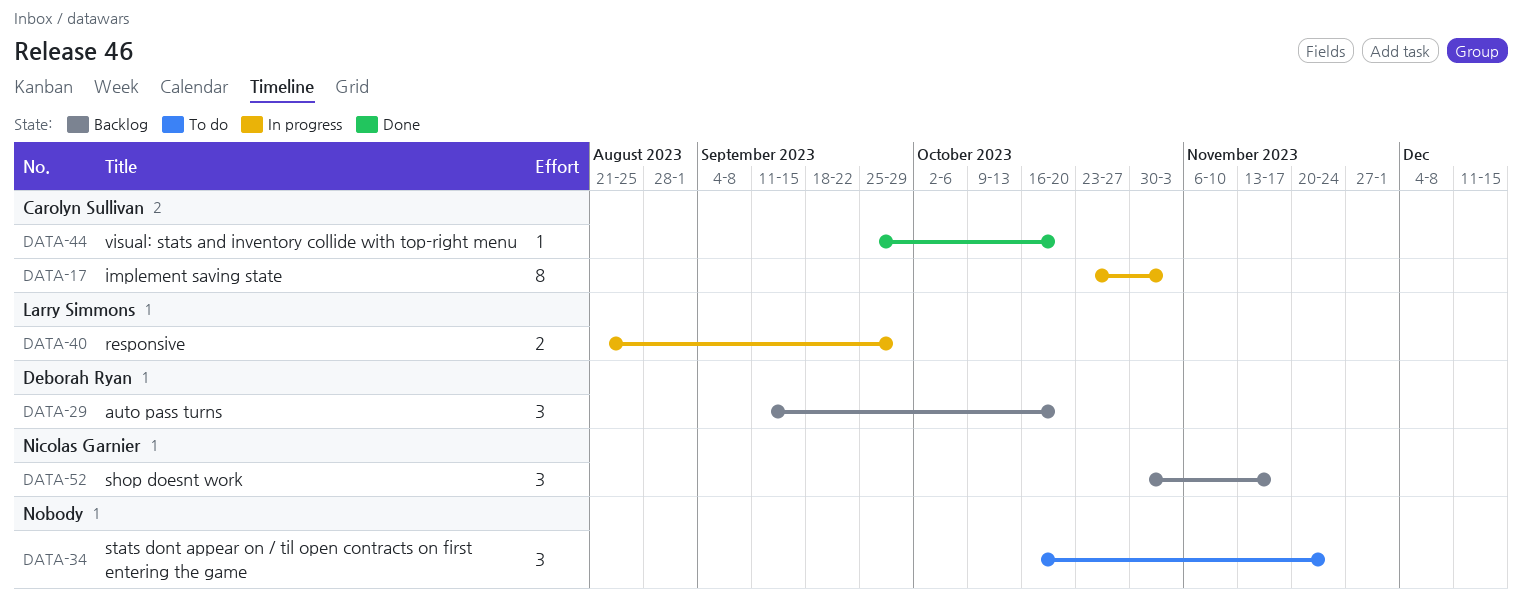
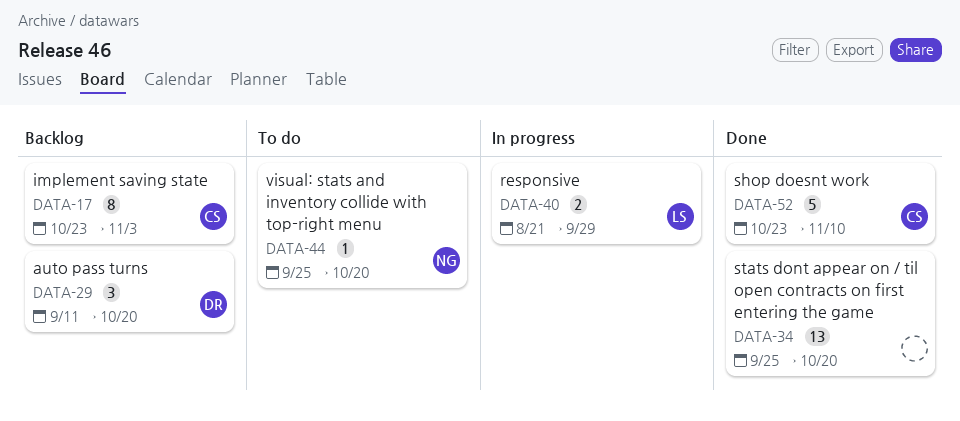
DATA-17, status: In progress -> Backlog
DATA-34, status: To do -> Done
DATA-34, estimate: 3 -> 13
DATA-34, start: Oct 16 -> Sep 25
DATA-34, due: Nov 24 -> Oct 20
DATA-44, status: Done -> To do
DATA-44, owner: Carolyn Sullivan -> Nicolas Garnier
DATA-52, status: Backlog -> Done
DATA-52, owner: Nicolas Garnier -> Carolyn Sullivan
DATA-52, estimate: 3 -> 5
DATA-52, start: Oct 30 -> Oct 23
DATA-52, due: Nov 17 -> Nov 10

